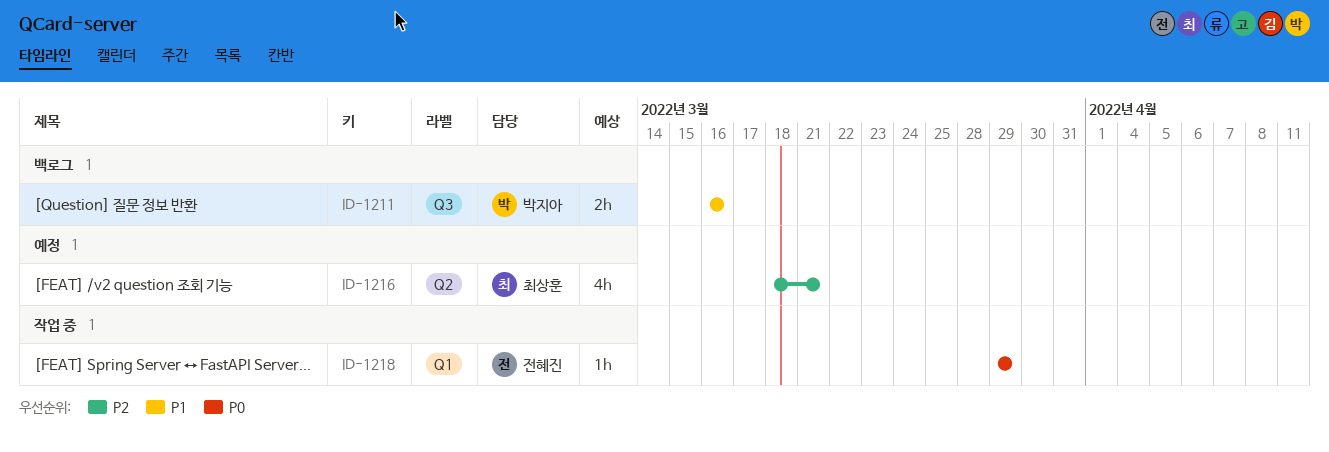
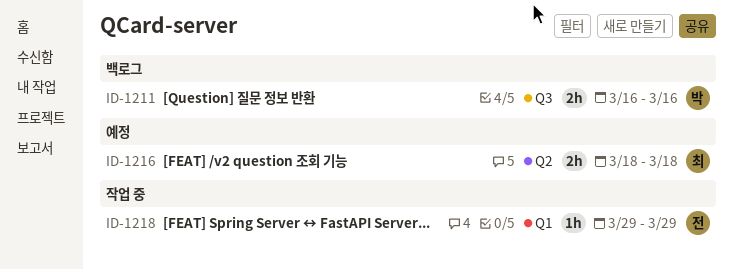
ID-1216, estimate: 4h -> 2h
ID-1216, due: Mar 21 -> Mar 18

